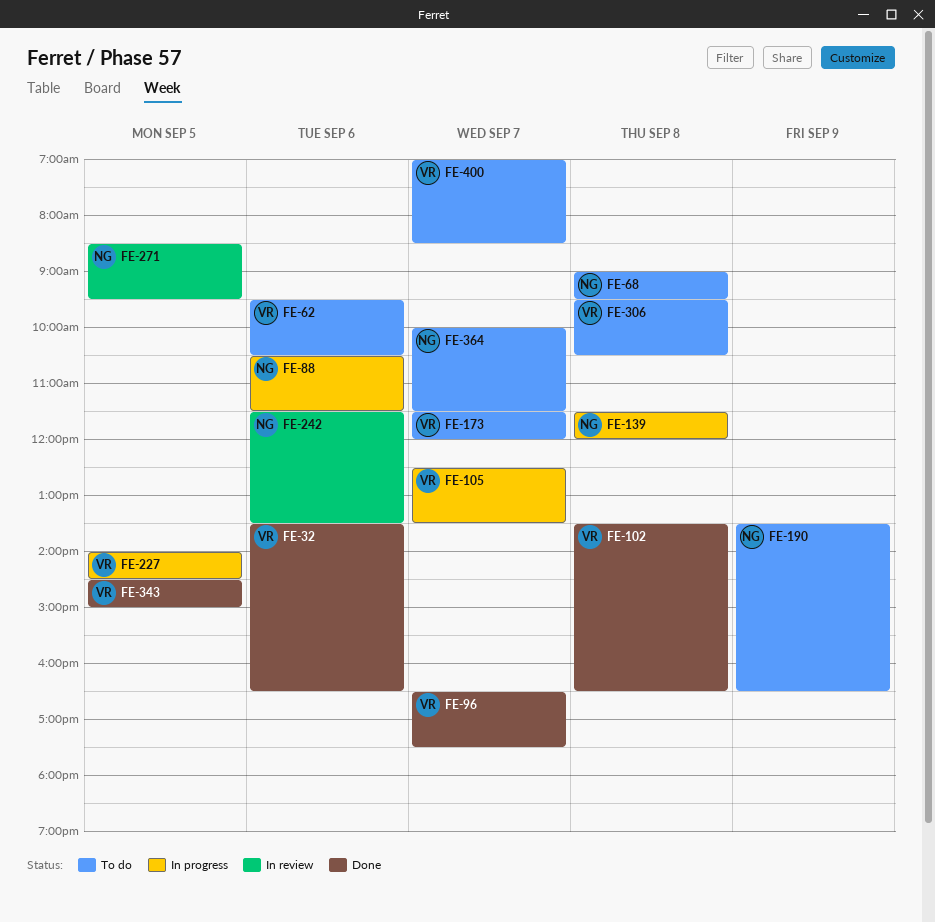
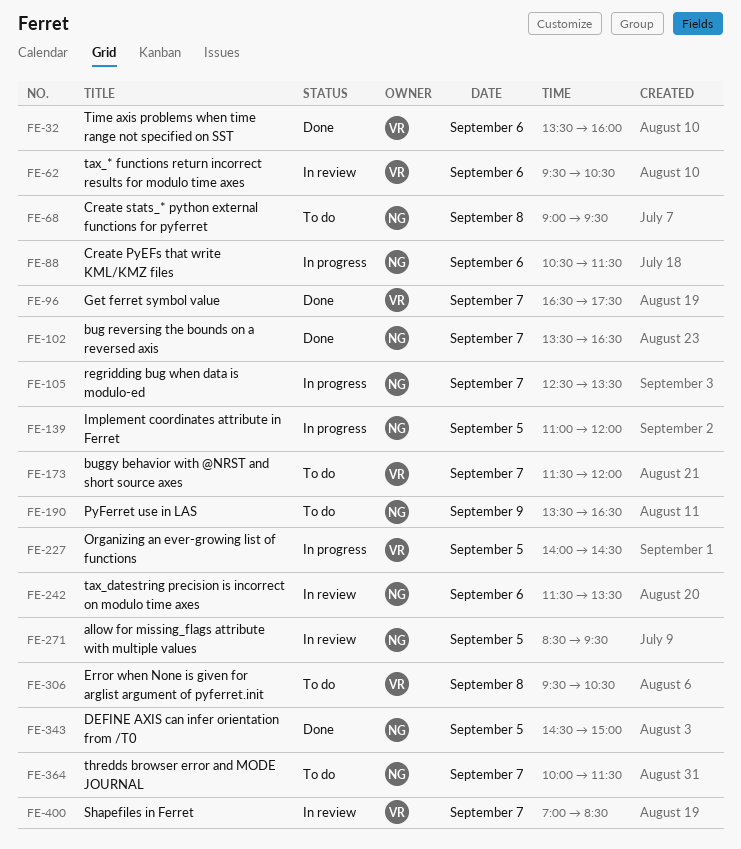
FE-32, ends: 16:30 -> 16:00
FE-62, status: To do -> In review
FE-102, owner: VR -> NG
FE-102, day: Sep 8 -> Sep 7
FE-105, owner: VR -> NG
FE-139, day: Sep 8 -> Sep 5
FE-139, begins: 11:30 -> 11:00
FE-343, owner: VR -> NG
FE-400, status: To do -> In review

